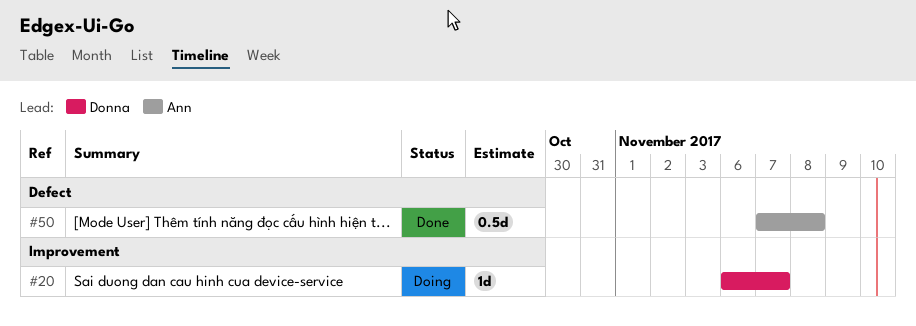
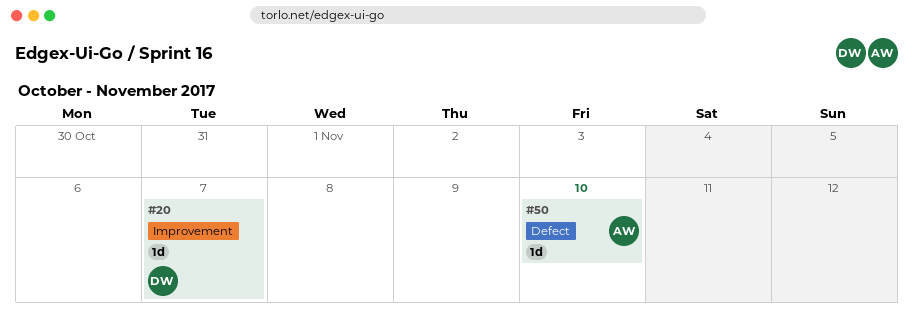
#50, estimate: 0.5d -> 1d
#50, due: Nov 8 -> Nov 10

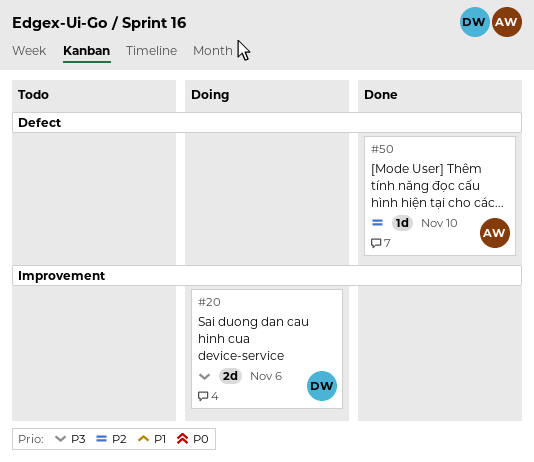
#20, estimate: 1d -> 2d
#20, due: Nov 7 -> Nov 6

